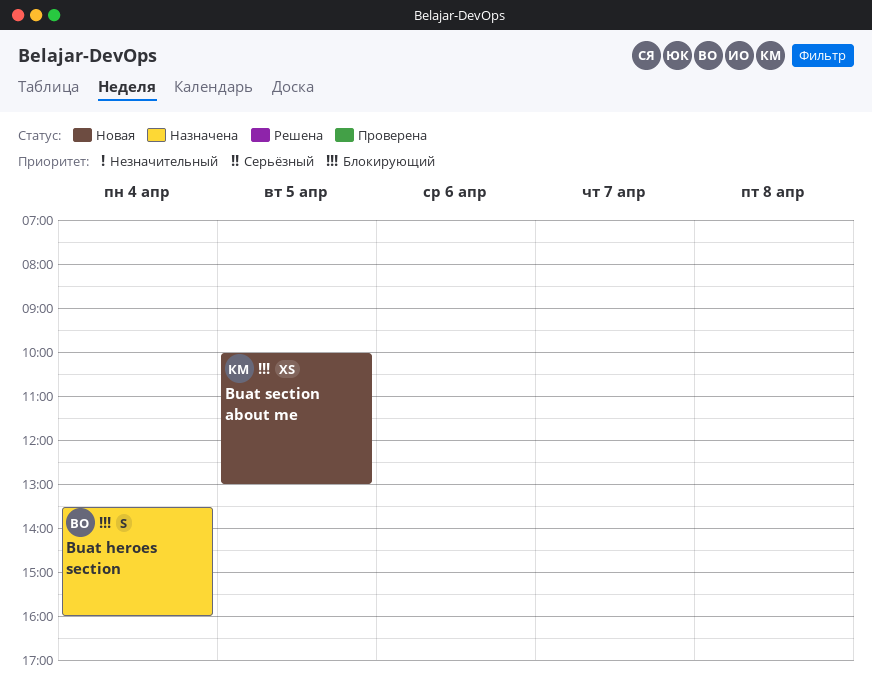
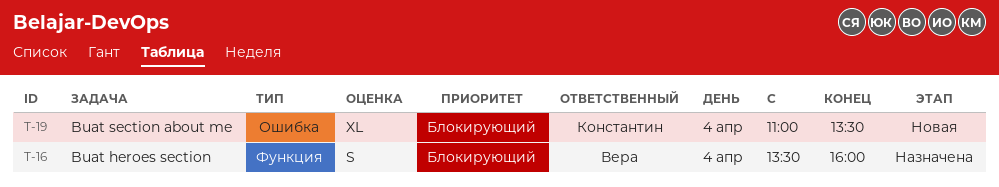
Buat section about me, estimate: XS -> XL
Buat section about me, day: Apr 5 -> Apr 4
Buat section about me, begins: 10:00 -> 11:00
Buat section about me, ends: 13:00 -> 13:30

